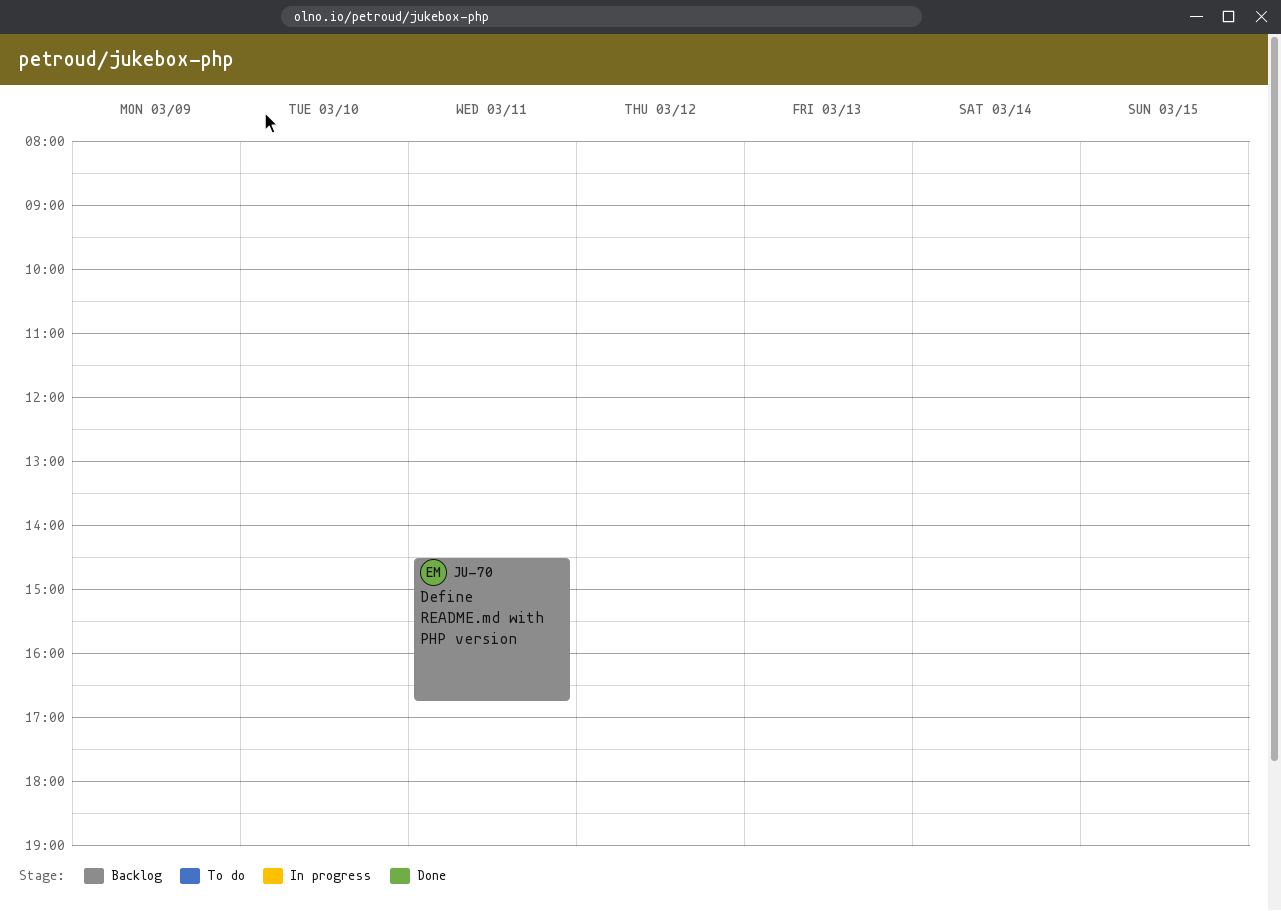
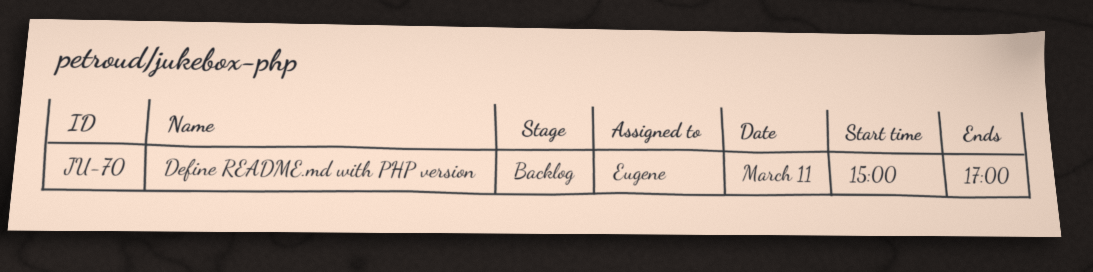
JU-70, begins: 14:30 -> 15:00
JU-70, ends: 16:45 -> 17:00

